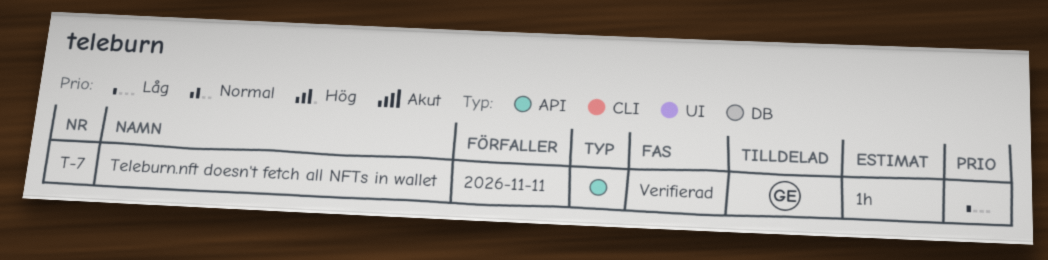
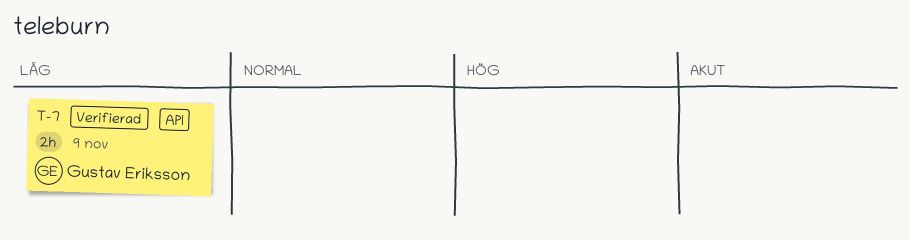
T-7, estimate: 1h -> 2h
T-7, due: Nov 11 -> Nov 9

